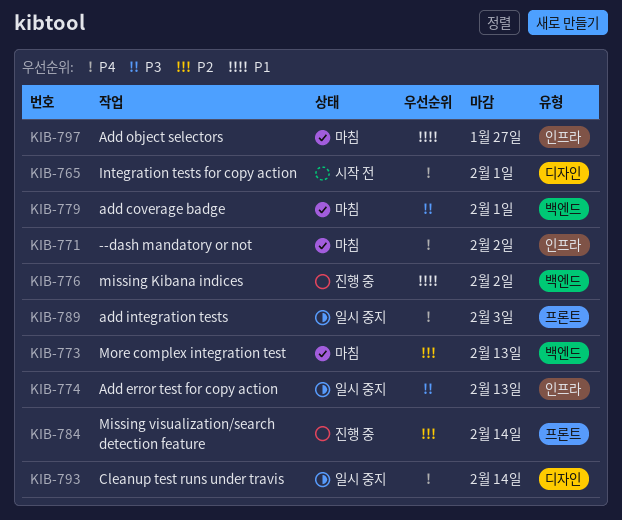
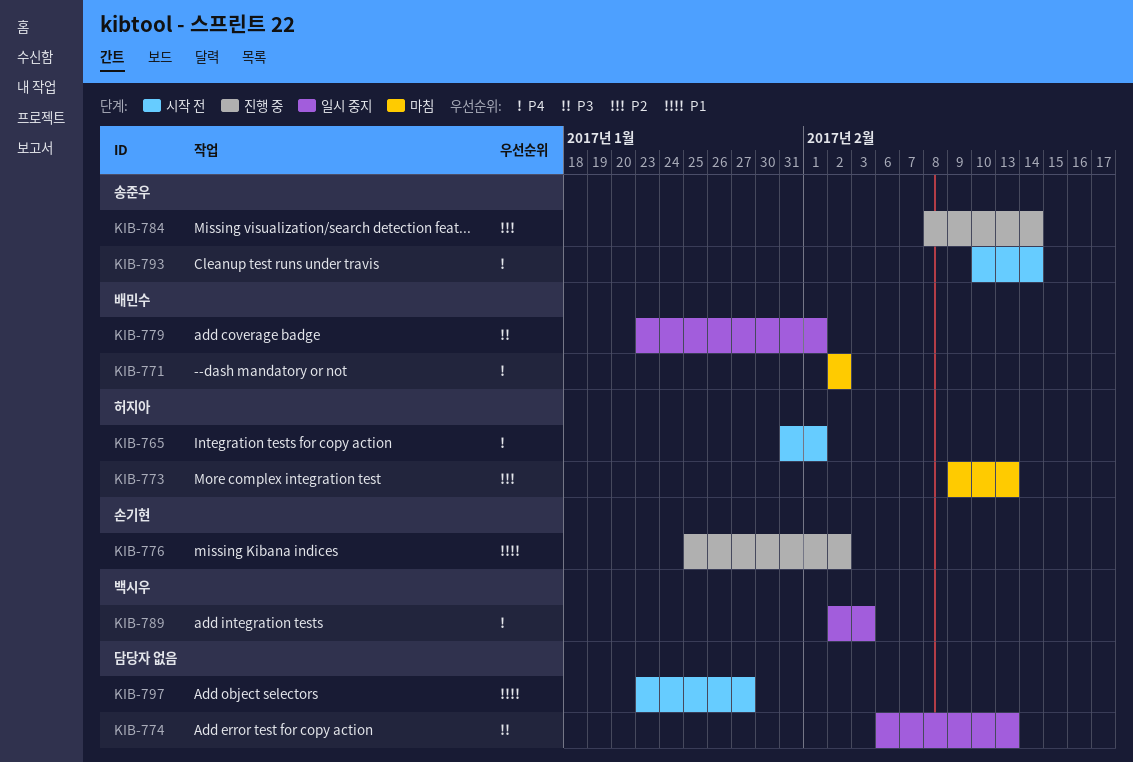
KIB-779, status: 마침 -> 일시 중지
KIB-793, status: 일시 중지 -> 시작 전
KIB-797, status: 마침 -> 시작 전

